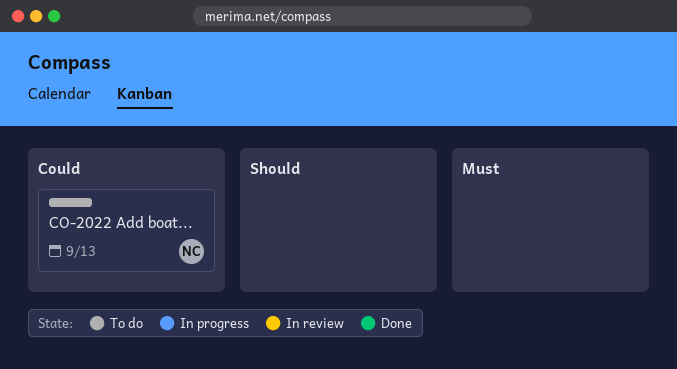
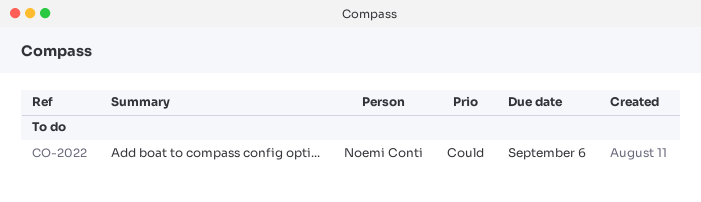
CO-2022, due: Sep 13 -> Sep 6

